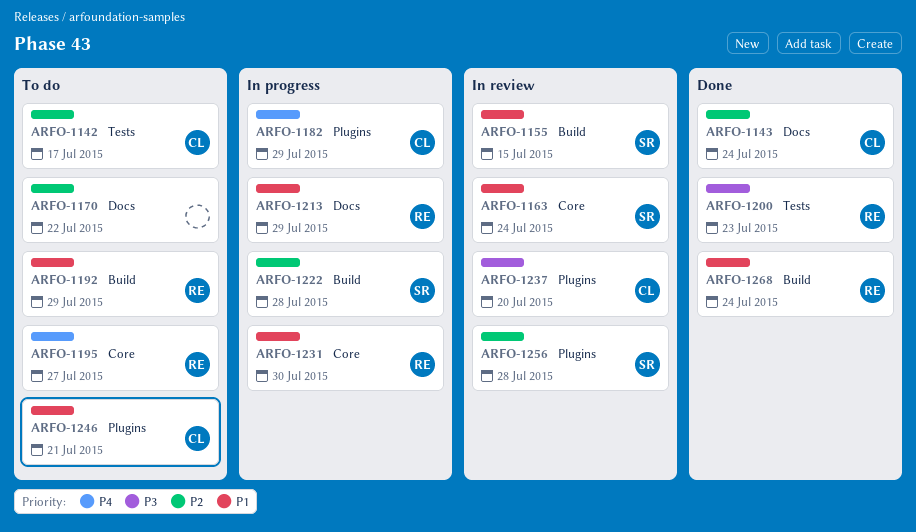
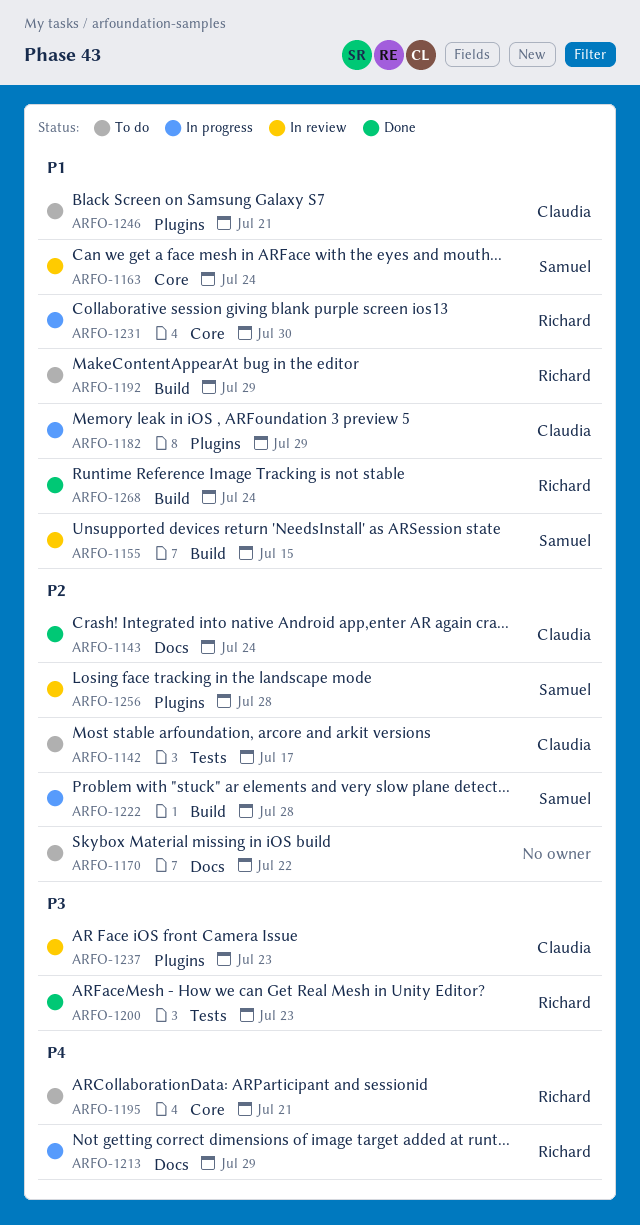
ARFO-1182, priority: P4 -> P1
ARFO-1195, due: Jul 27 -> Jul 21
ARFO-1213, priority: P1 -> P4
ARFO-1237, due: Jul 20 -> Jul 23

